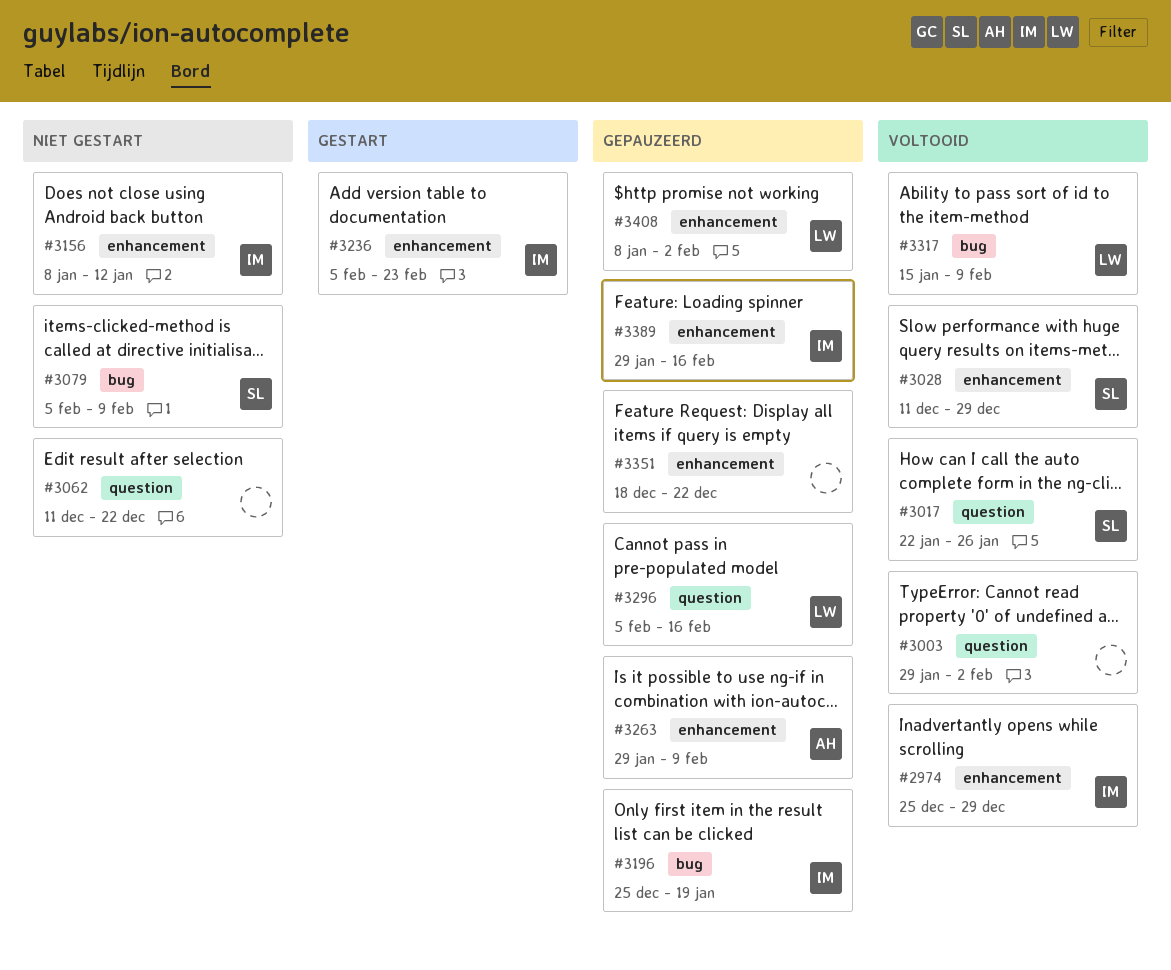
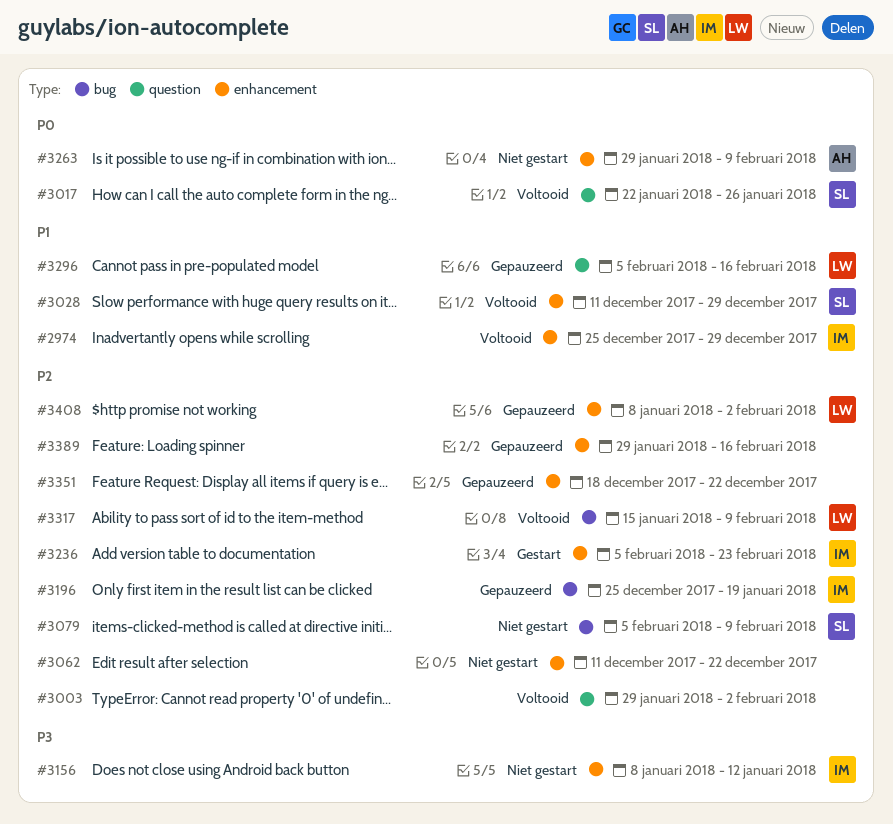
#3062, label: question -> enhancement
#3263, status: Gepauzeerd -> Niet gestart
#3389, owner: IM -> none

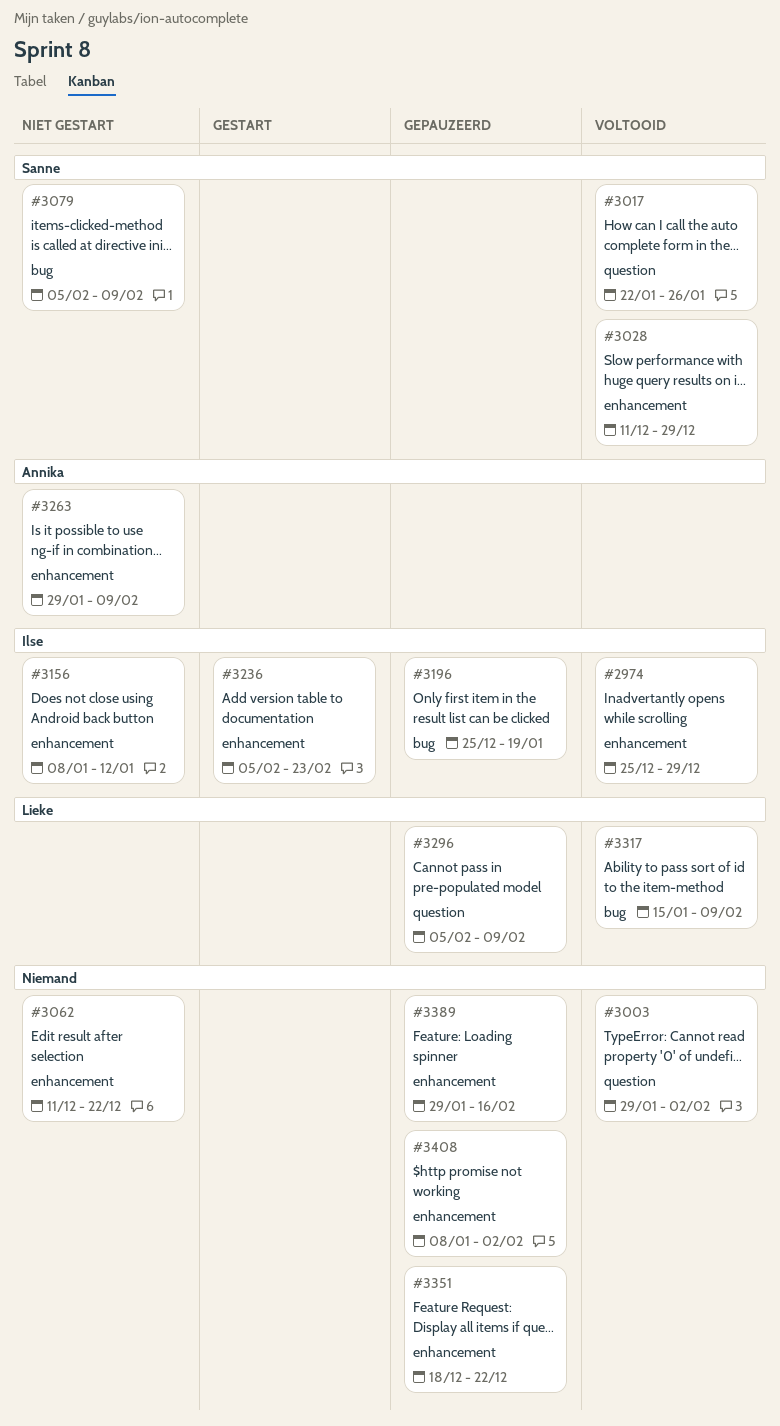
#3296, due: Feb 16 -> Feb 9
#3408, owner: Lieke -> none

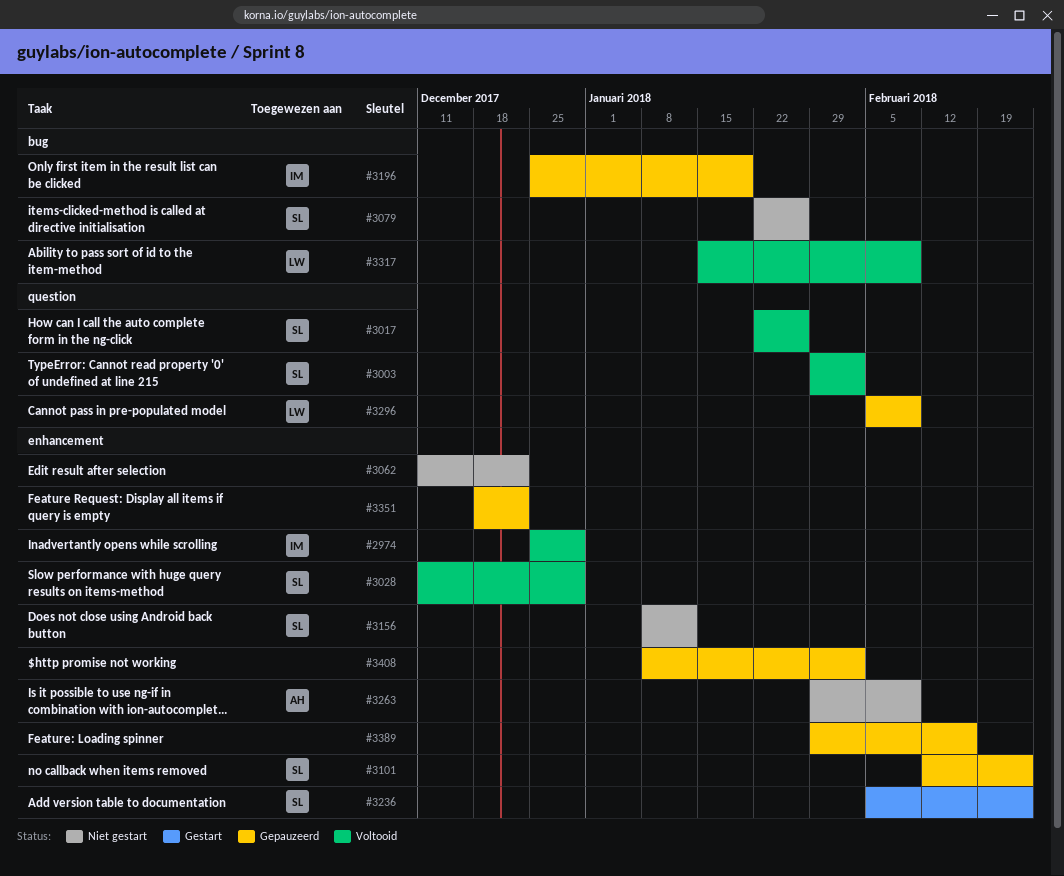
#3003, owner: none -> Sanne
#3079, start: Feb 5 -> Jan 22
#3079, due: Feb 9 -> Jan 26
#3101: none -> present
#3156, owner: Ilse -> Sanne
#3236, owner: Ilse -> Sanne

